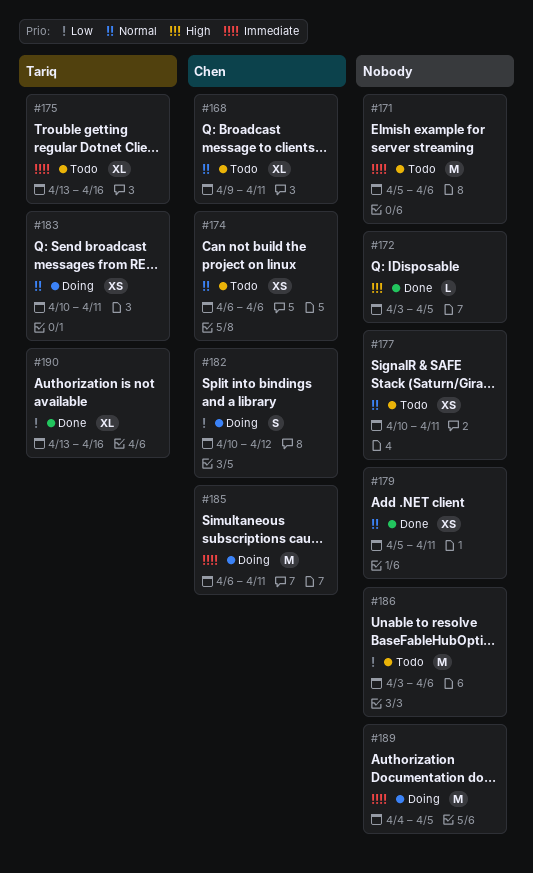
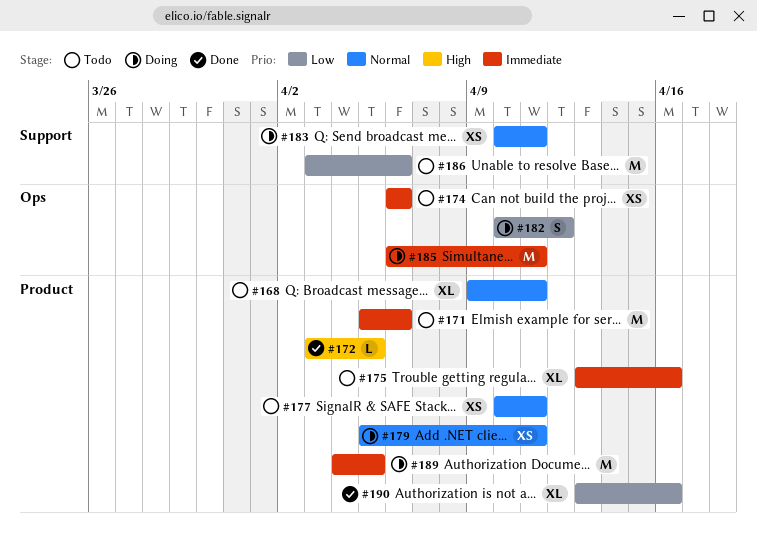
#174, priority: Normal -> Immediate
#179, status: Done -> Doing

